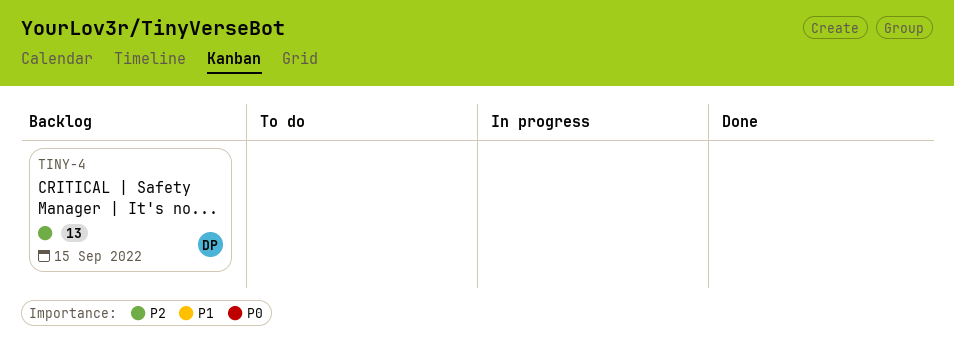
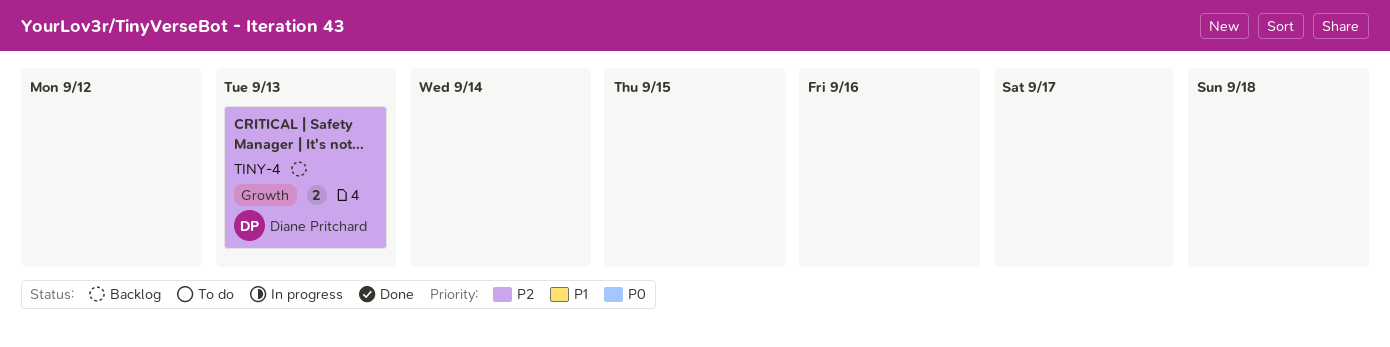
TINY-4, estimate: 13 -> 2
TINY-4, due: Sep 15 -> Sep 13

